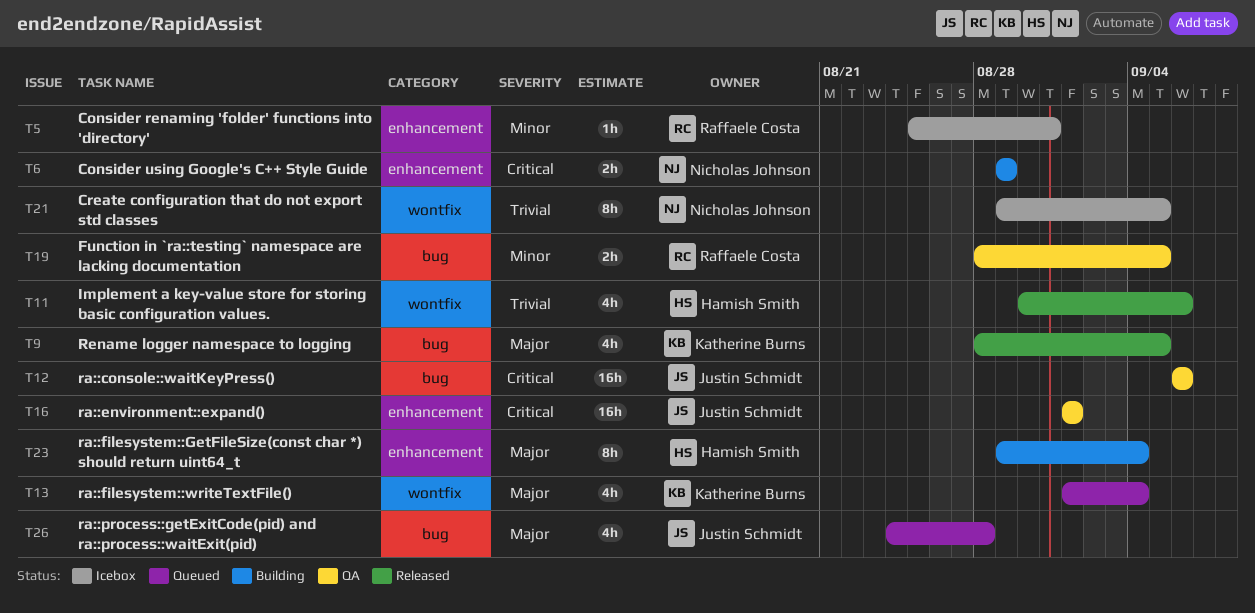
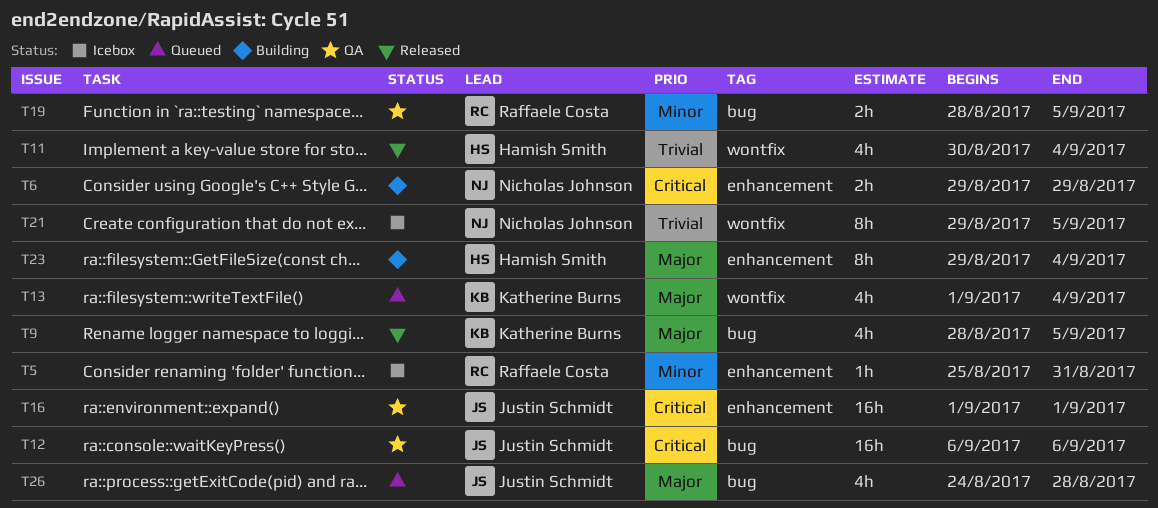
T11, due: Sep 6 -> Sep 4

